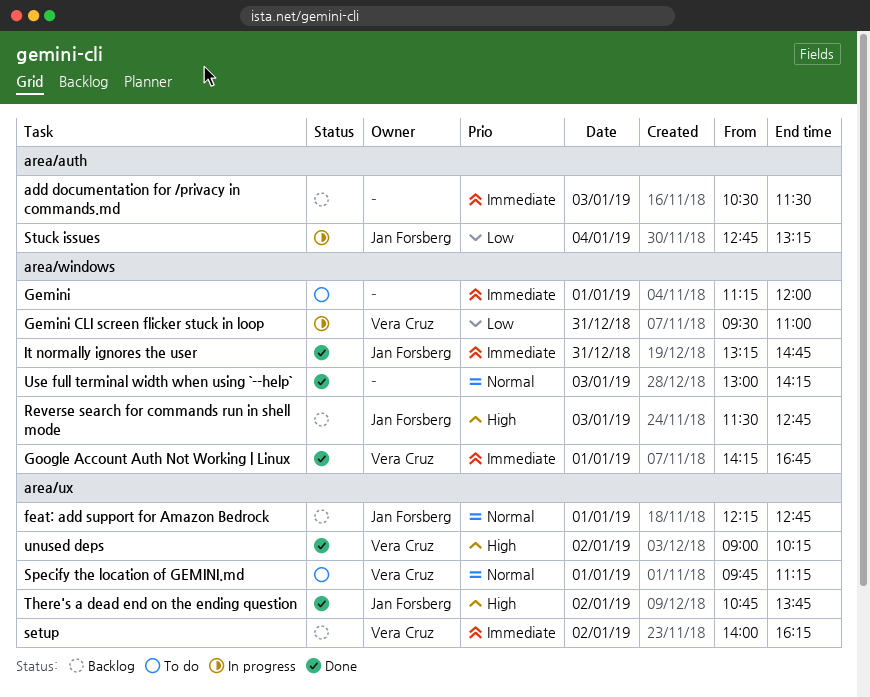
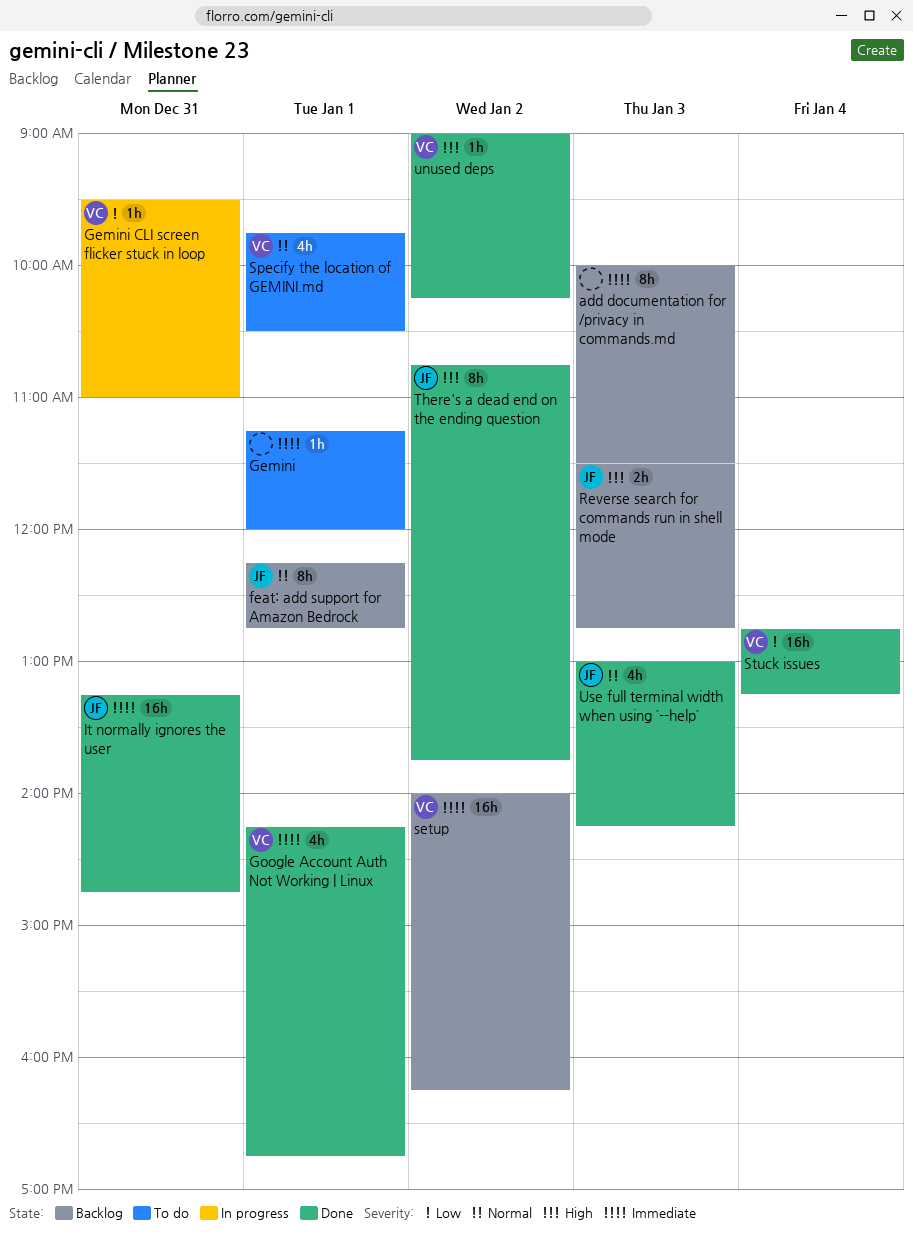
add documentation for /privacy in commands.md, begins: 10:30 -> 10:00
Specify the location of GEMINI.md, ends: 11:15 -> 10:30
Stuck issues, status: In progress -> Done
Stuck issues, owner: Jan Forsberg -> Vera Cruz
Use full terminal width when using `--help`, owner: none -> Jan Forsberg

